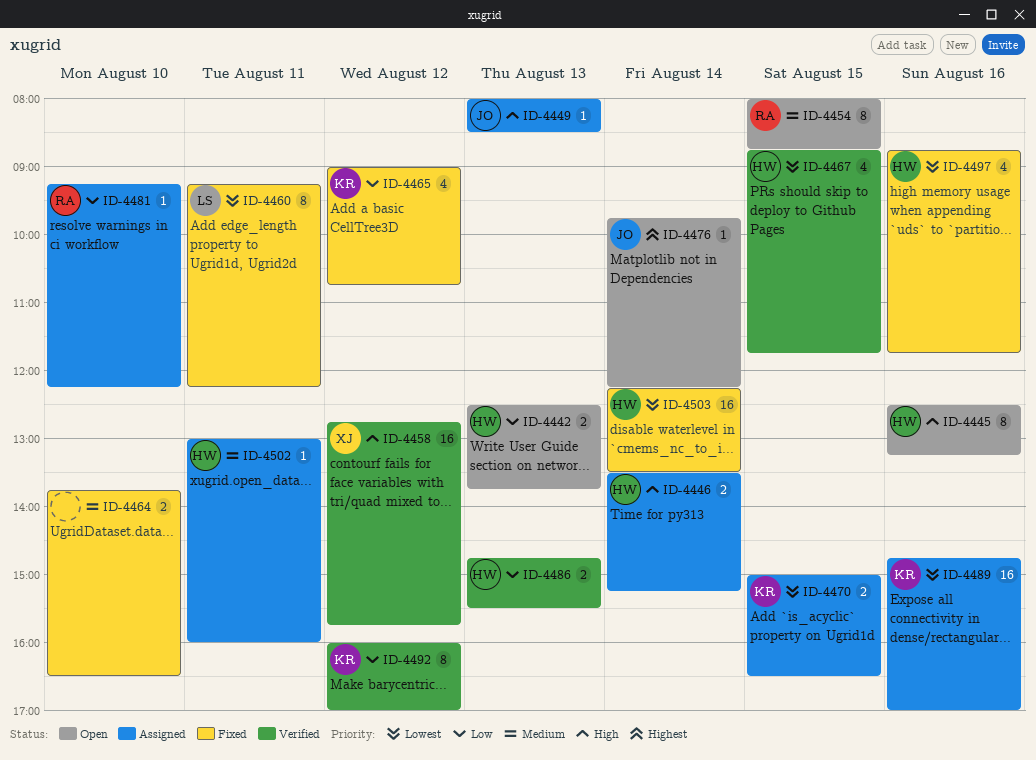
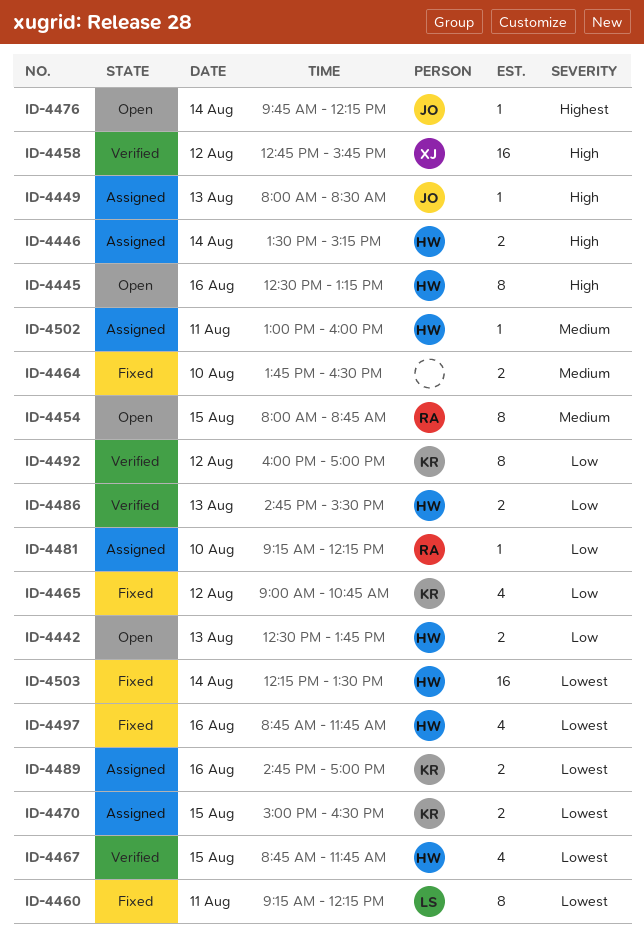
ID-4489, estimate: 16 -> 2

